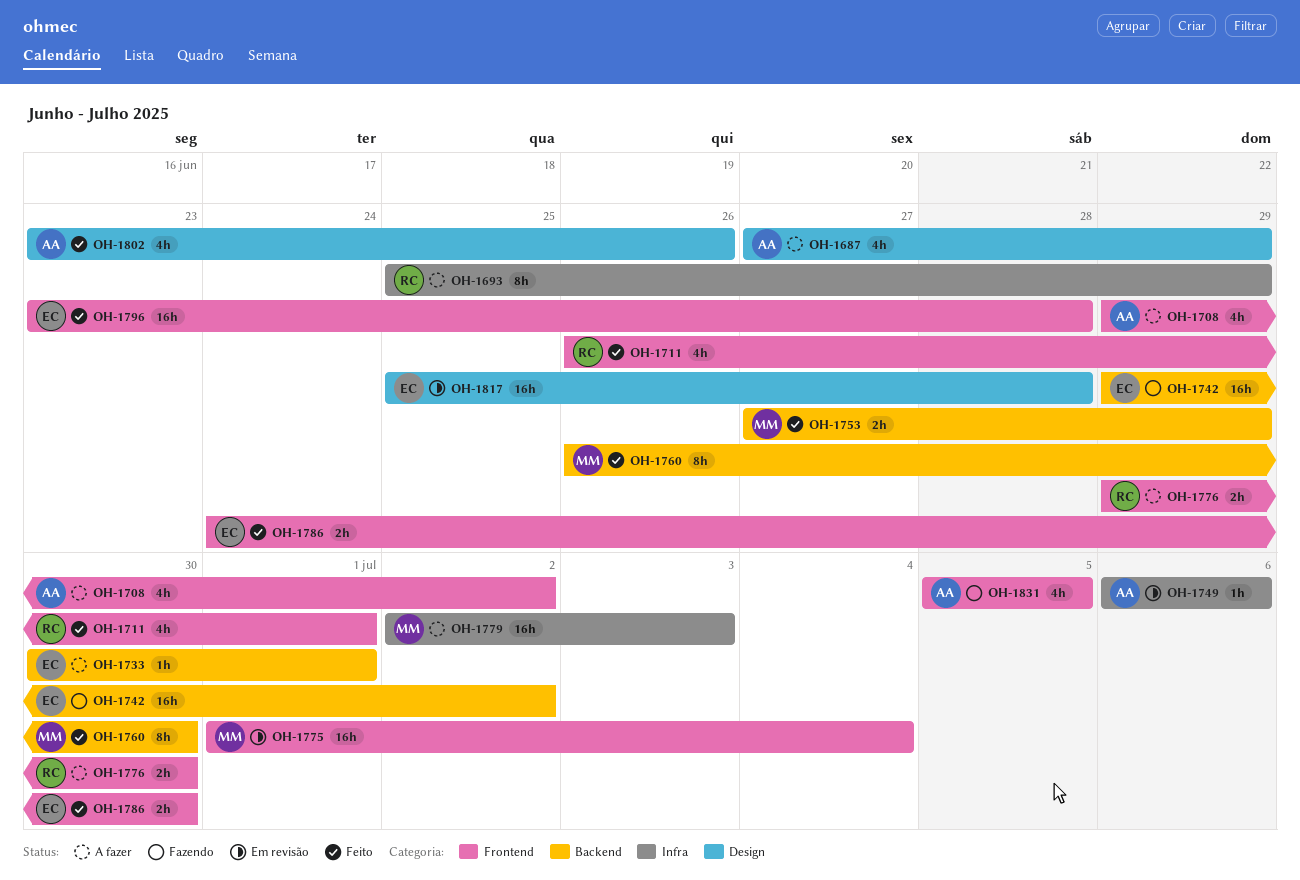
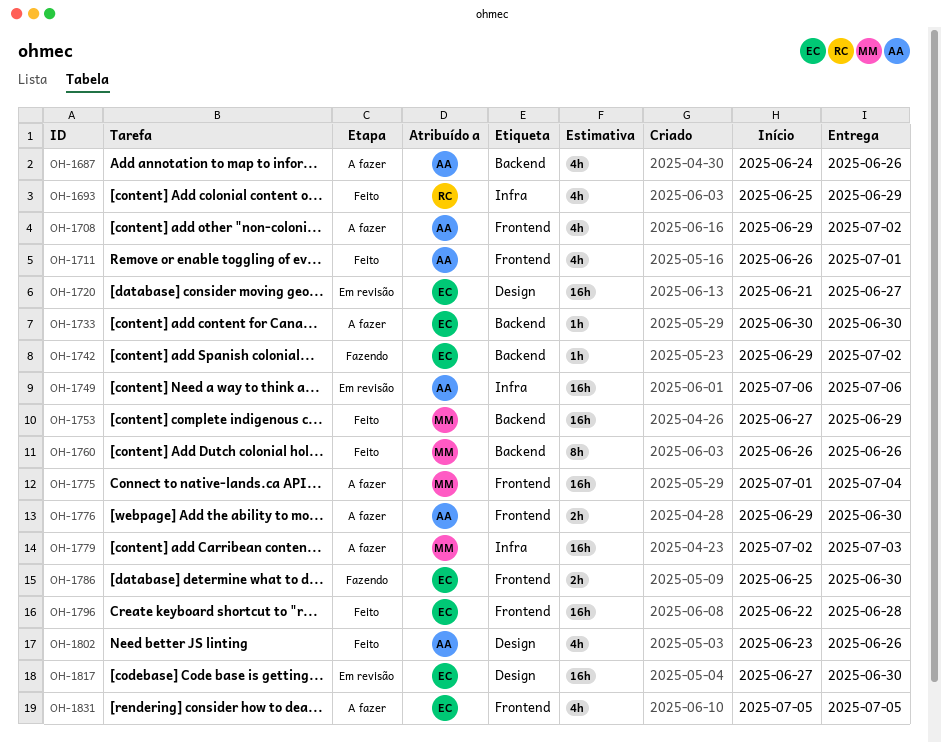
OH-1687, label: Design -> Backend
OH-1687, start: Jun 27 -> Jun 24
OH-1687, due: Jun 29 -> Jun 26
OH-1693, status: A fazer -> Feito
OH-1693, estimate: 8h -> 4h
OH-1711, owner: RC -> AA
OH-1720: none -> present
OH-1733, due: Jul 1 -> Jun 30
OH-1742, estimate: 16h -> 1h
OH-1749, estimate: 1h -> 16h
OH-1753, estimate: 2h -> 16h
OH-1760, due: Jun 30 -> Jun 26
OH-1775, status: Em revisão -> A fazer
OH-1776, owner: RC -> AA
OH-1786, status: Feito -> Fazendo
OH-1786, start: Jun 24 -> Jun 25
OH-1796, start: Jun 23 -> Jun 22
OH-1817, start: Jun 25 -> Jun 27
OH-1817, due: Jun 28 -> Jun 30
OH-1831, status: Fazendo -> A fazer
OH-1831, owner: AA -> EC

